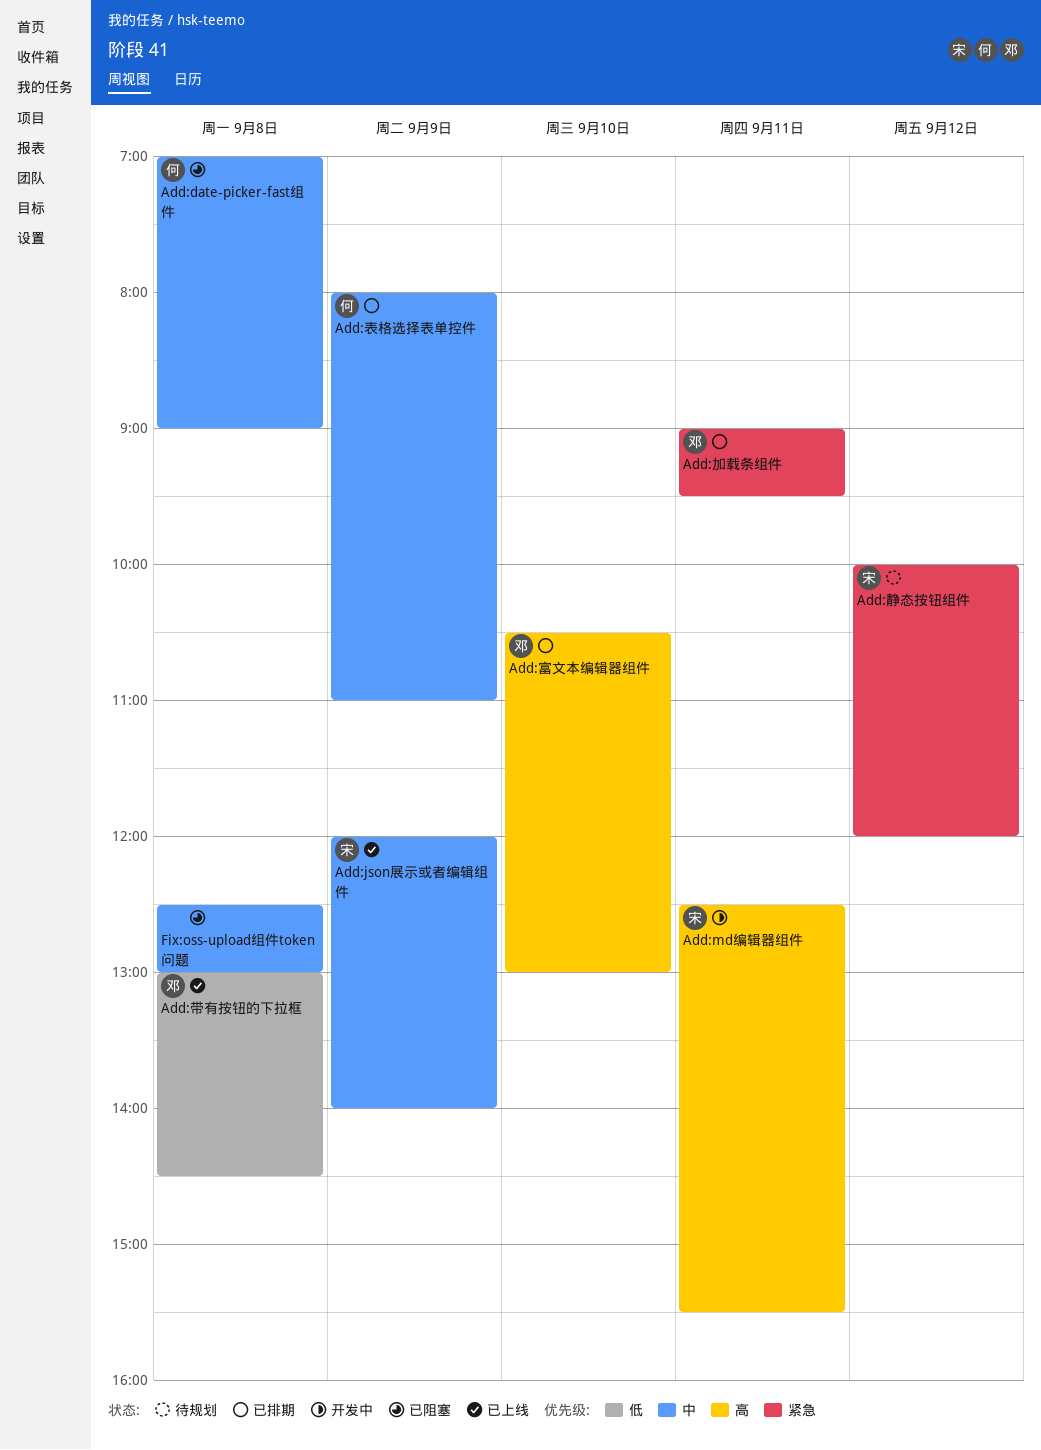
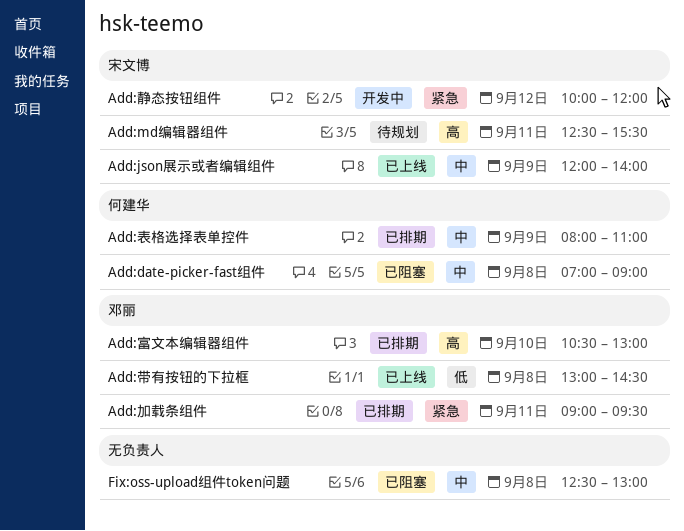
Add:md编辑器组件, status: 开发中 -> 待规划
Add:静态按钮组件, status: 待规划 -> 开发中

